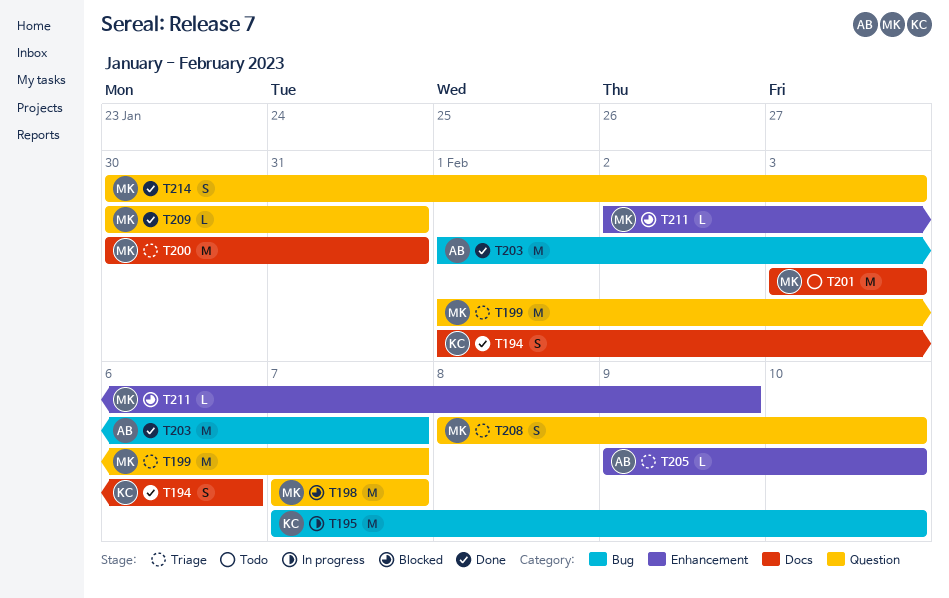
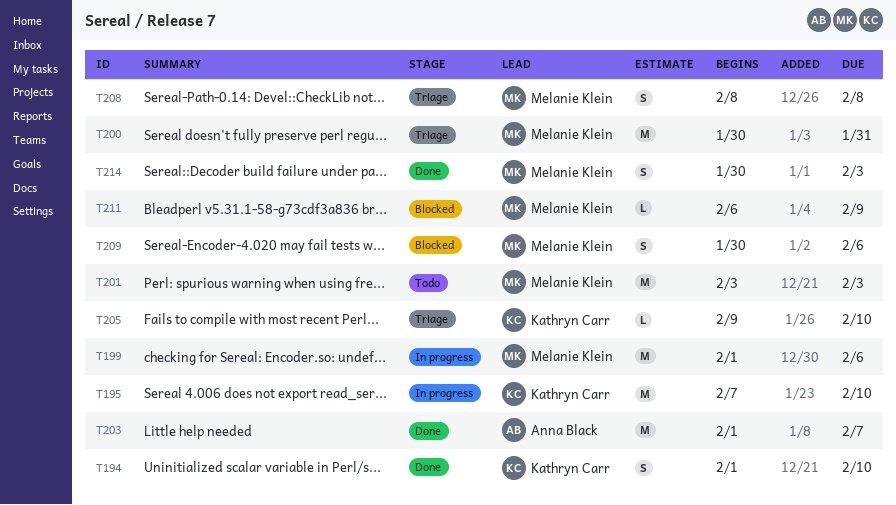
T194, due: Feb 6 -> Feb 10
T198: present -> none
T199, status: Triage -> In progress
T199, due: Feb 7 -> Feb 6
T205, owner: Anna Black -> Kathryn Carr
T208, due: Feb 10 -> Feb 8
T209, status: Done -> Blocked
T209, estimate: L -> S
T209, due: Jan 31 -> Feb 6
T211, start: Feb 2 -> Feb 6

